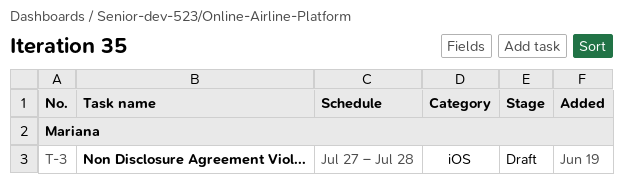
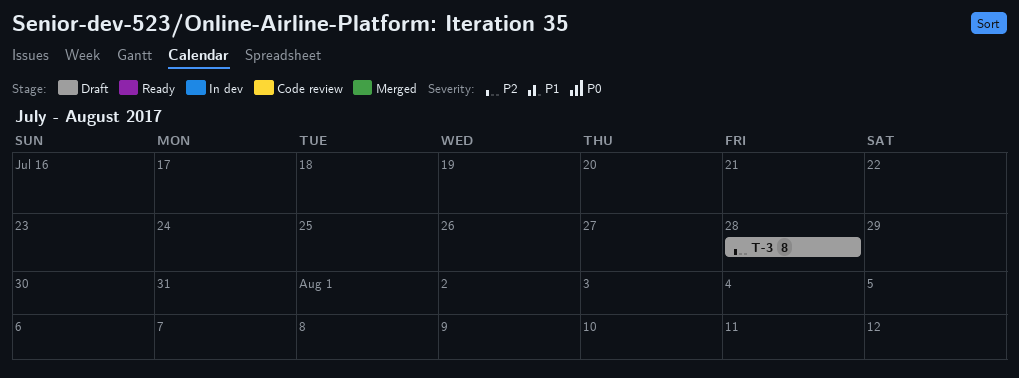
T-3, start: Jul 27 -> Jul 28

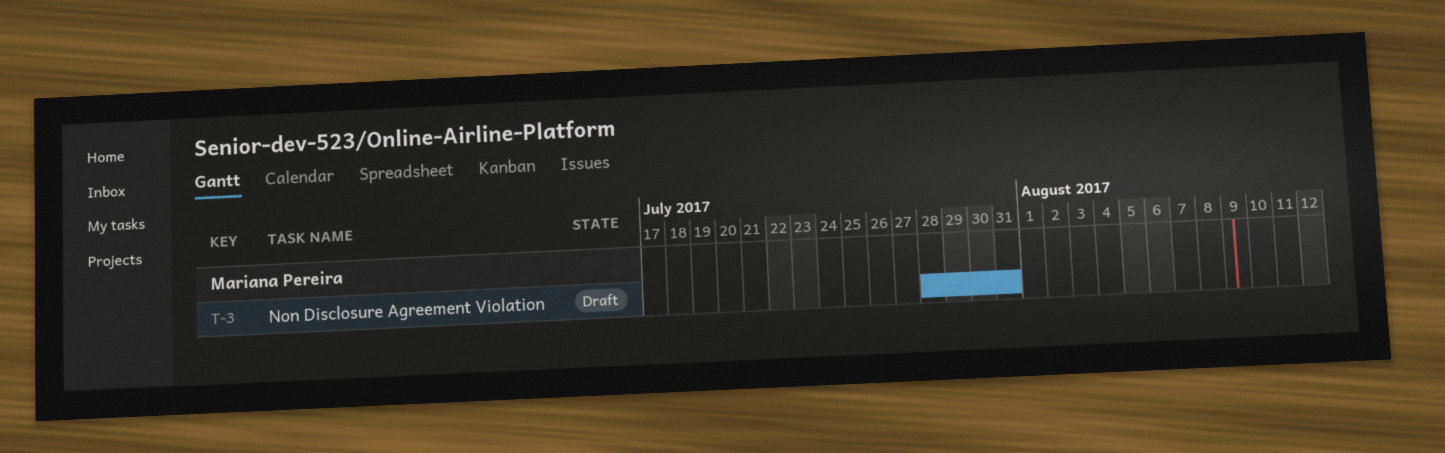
T-3, due: Jul 28 -> Jul 31

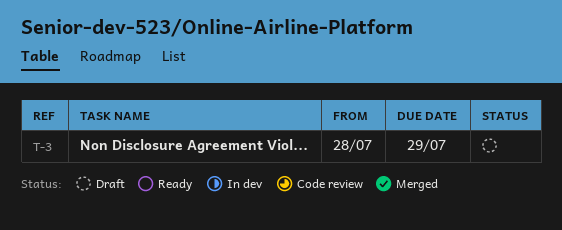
T-3, due: Jul 31 -> Jul 29

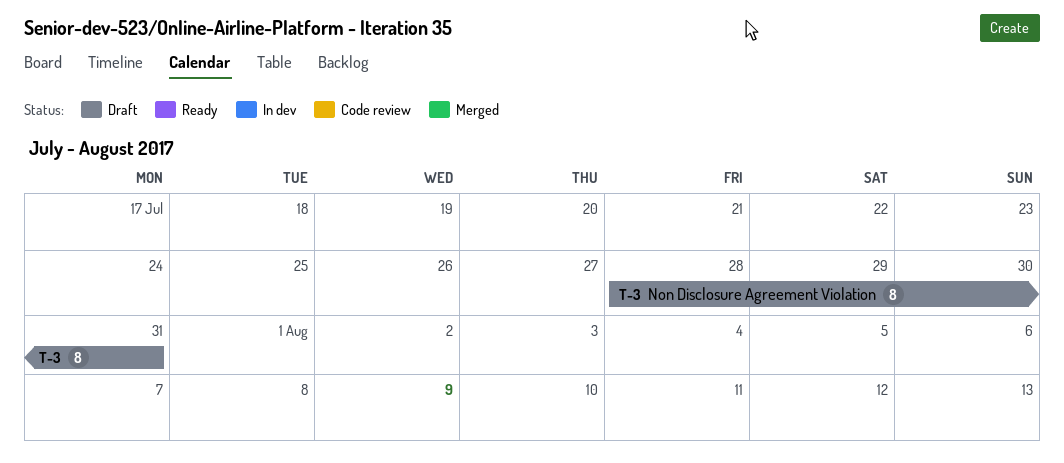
T-3, due: Jul 29 -> Jul 31

